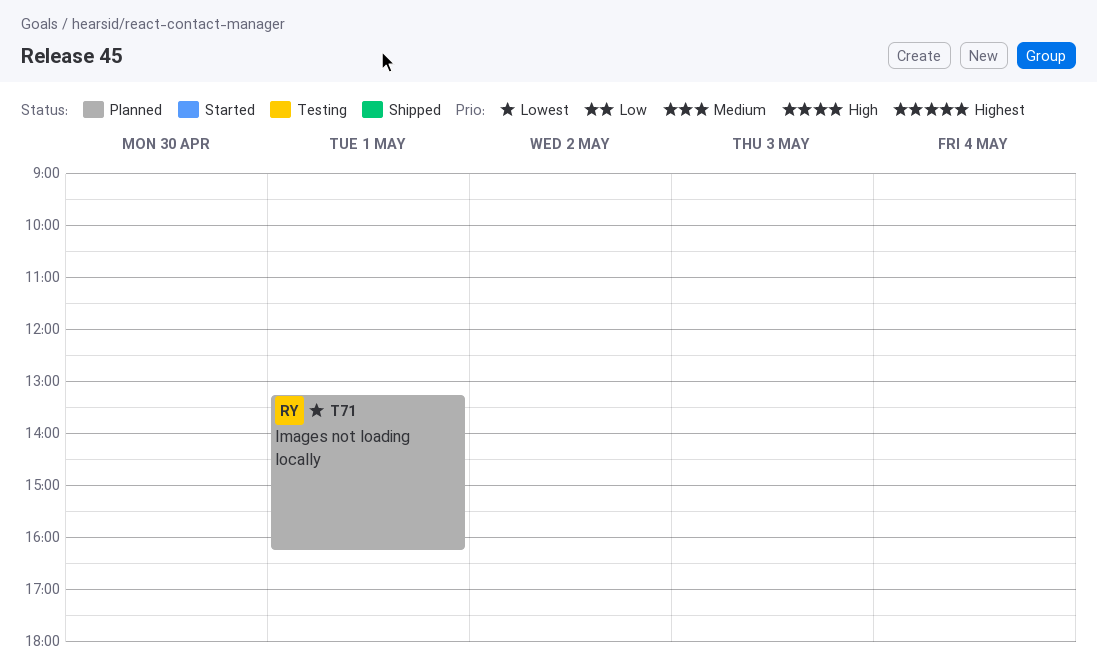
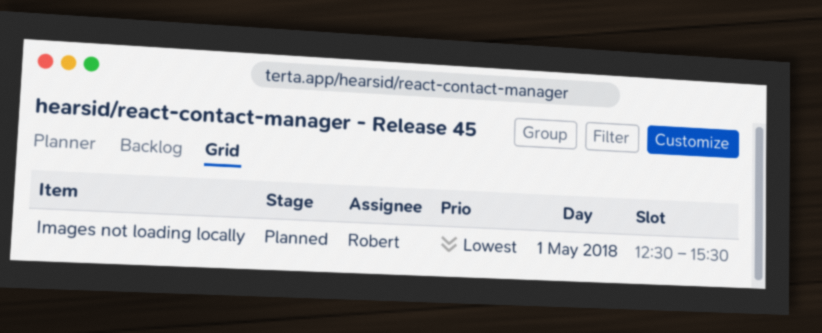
Images not loading locally, begins: 13:15 -> 12:30
Images not loading locally, ends: 16:15 -> 15:30

